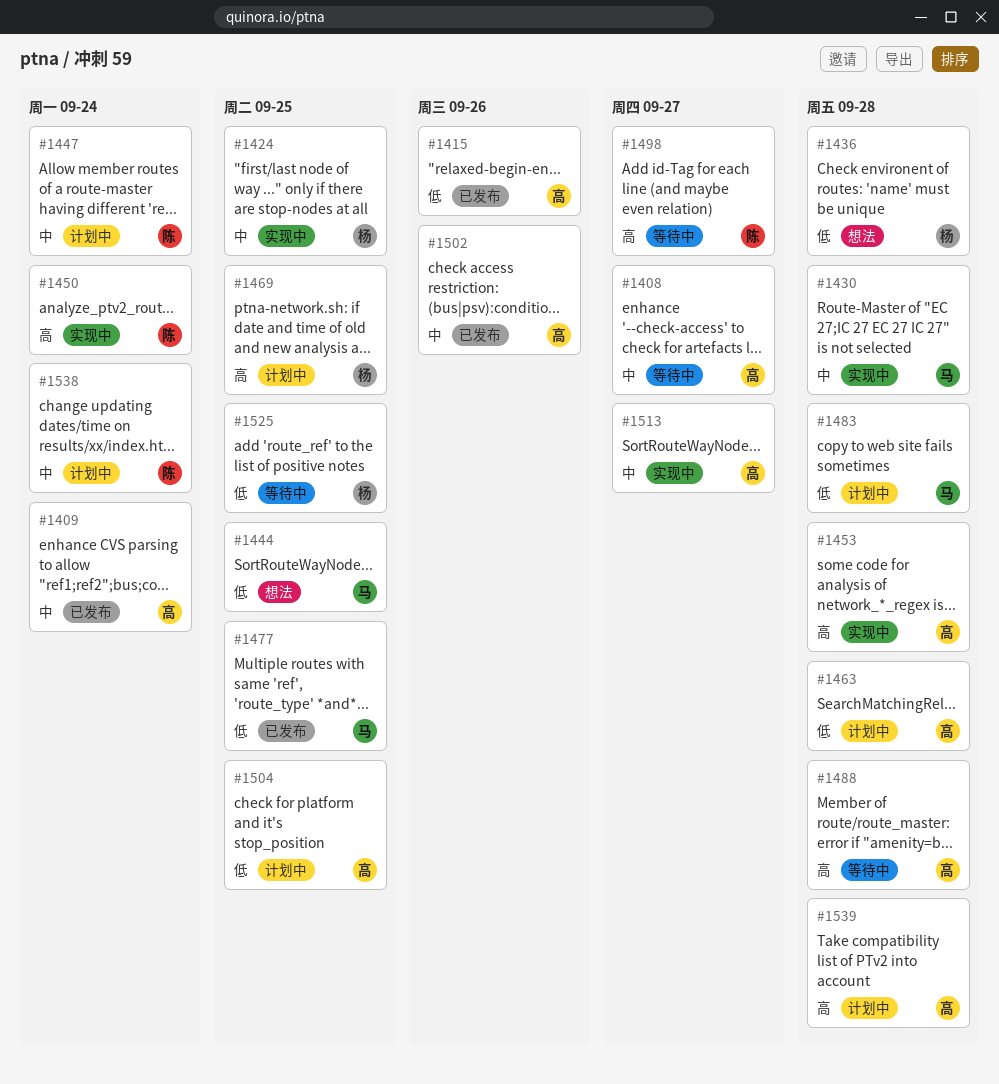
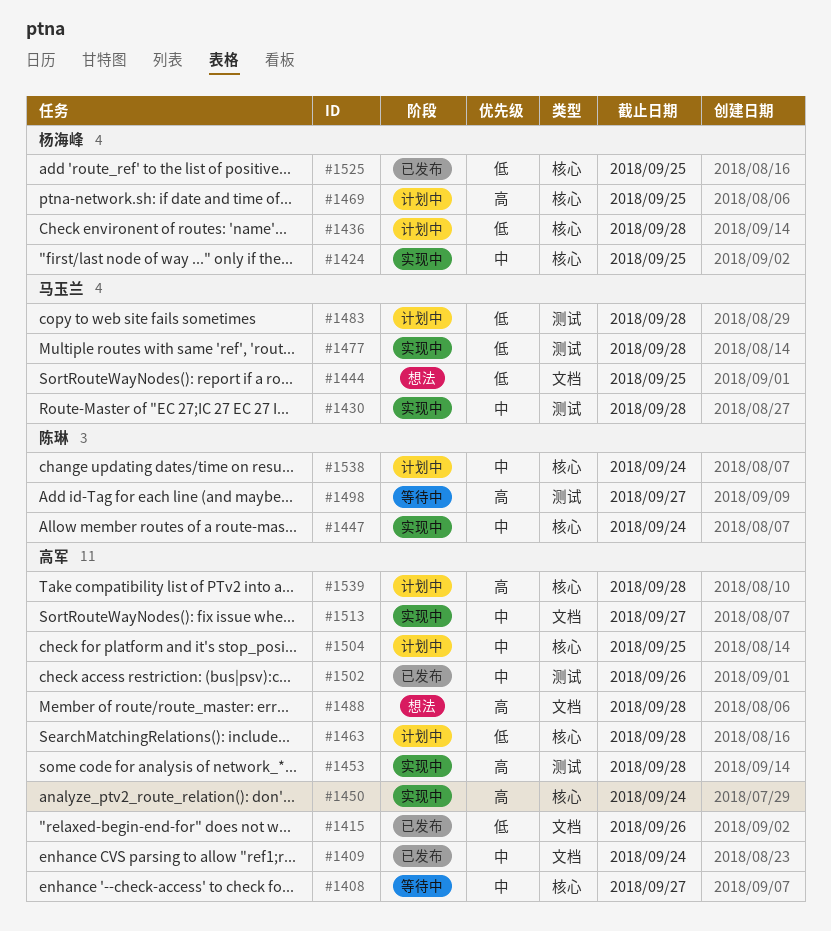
#1436, status: 想法 -> 计划中
#1447, status: 计划中 -> 实现中
#1450, owner: 陈琳 -> 高军
#1477, status: 已发布 -> 实现中
#1477, due: Sep 25 -> Sep 28
#1488, status: 等待中 -> 想法
#1504, priority: 低 -> 中
#1525, status: 等待中 -> 已发布

